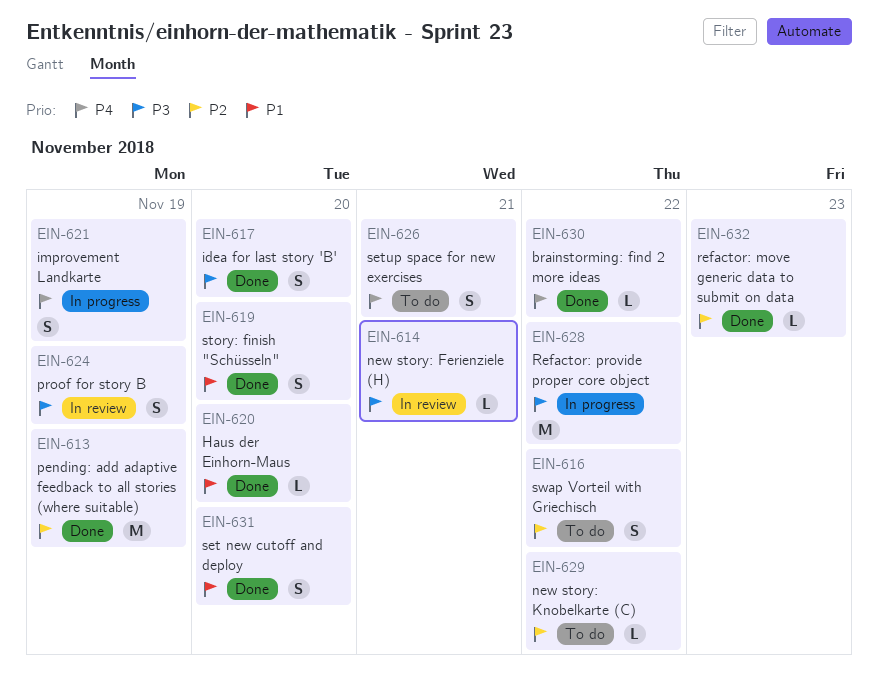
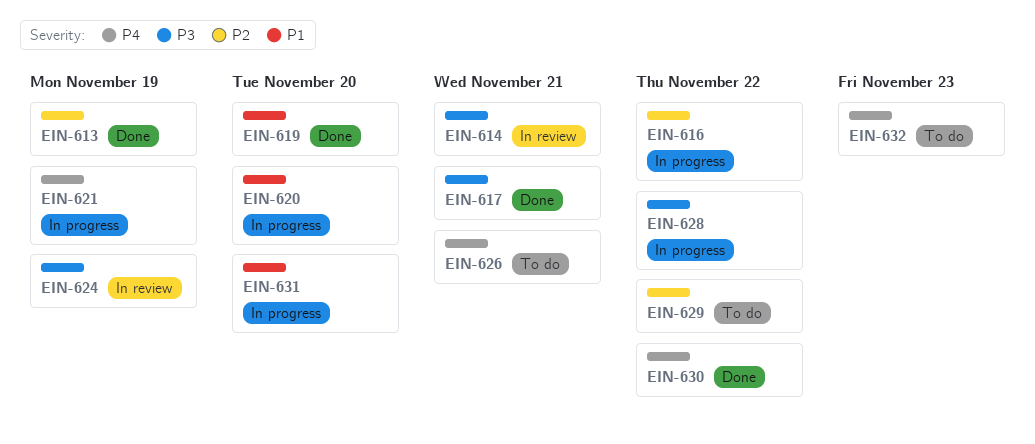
EIN-616, status: To do -> In progress
EIN-617, due: Nov 20 -> Nov 21
EIN-620, status: Done -> In progress
EIN-631, status: Done -> In progress
EIN-632, status: Done -> To do
EIN-632, priority: P2 -> P4

